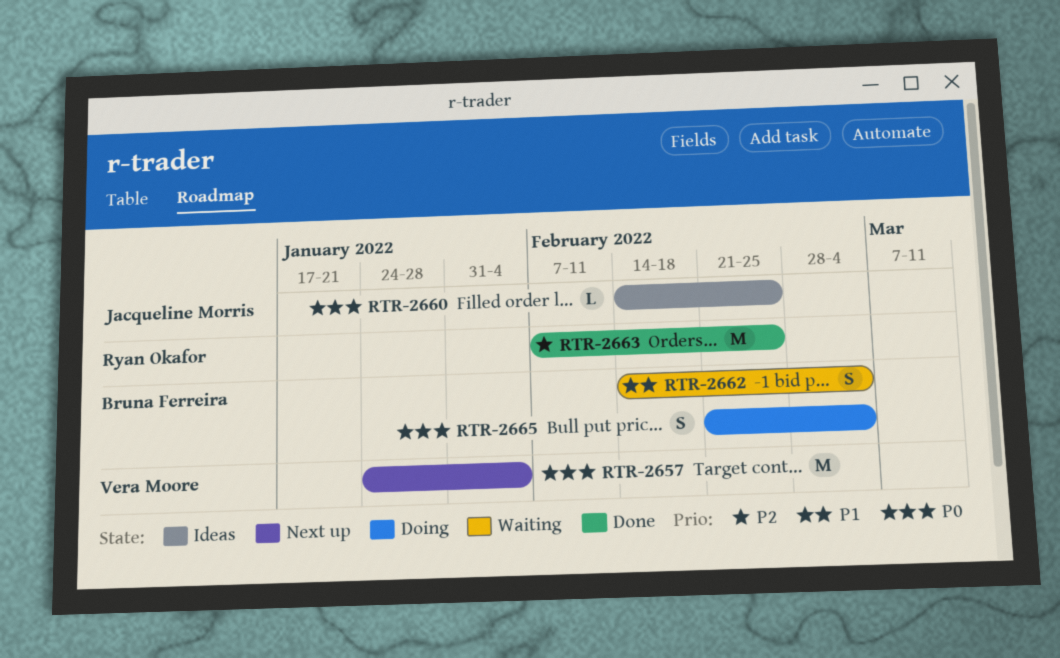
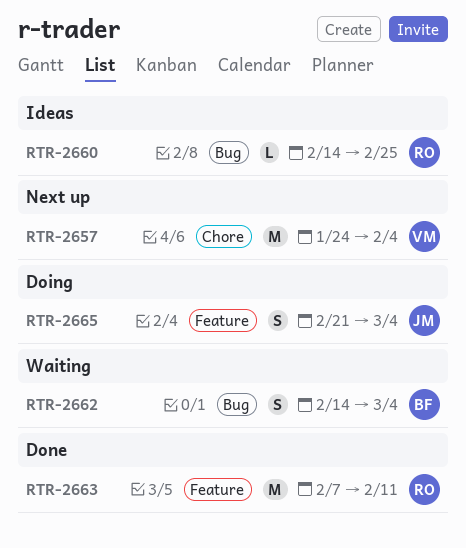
RTR-2660, owner: Jacqueline Morris -> Ryan Okafor
RTR-2663, due: Feb 25 -> Feb 11
RTR-2665, owner: Bruna Ferreira -> Jacqueline Morris

